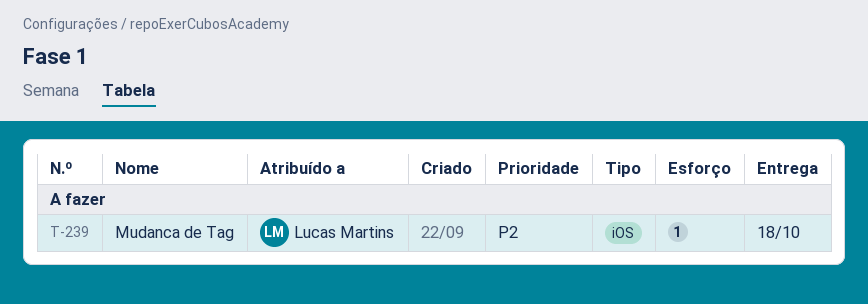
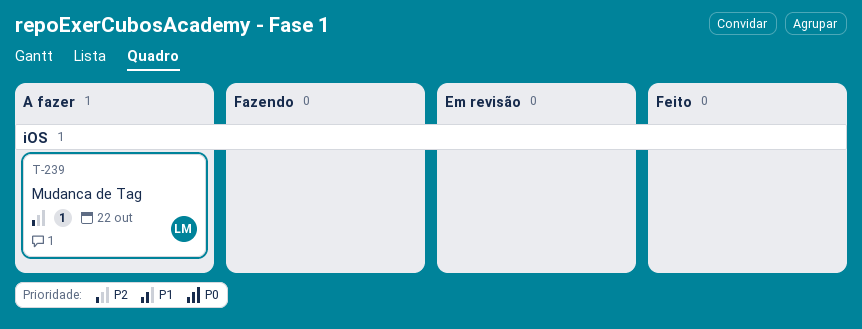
T-239, due: Oct 18 -> Oct 22

